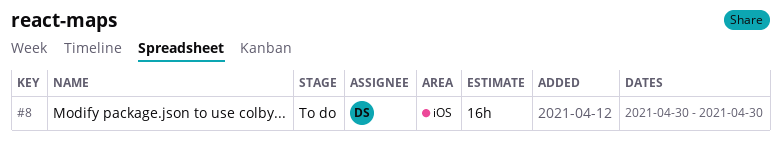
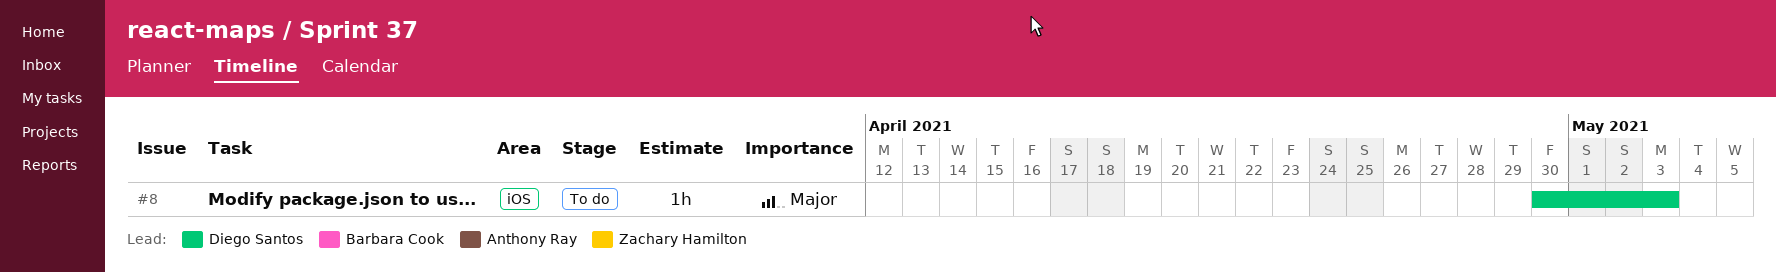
#8, estimate: 16h -> 1h
#8, due: Apr 30 -> May 3

